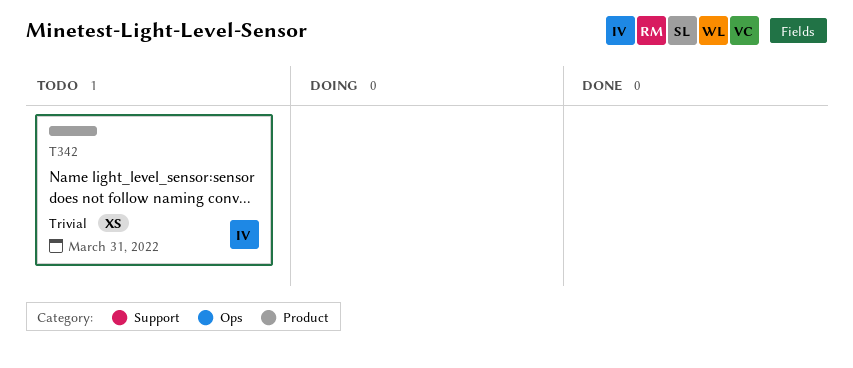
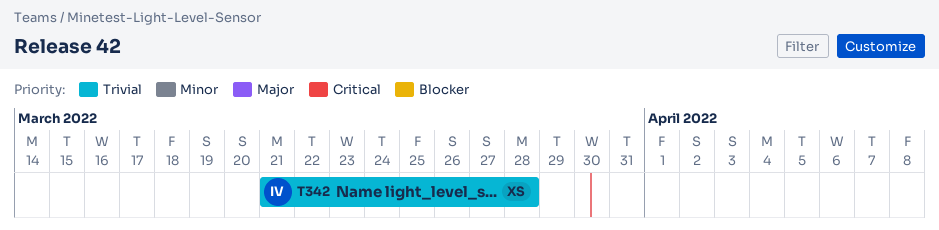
T342, due: Mar 31 -> Mar 28

